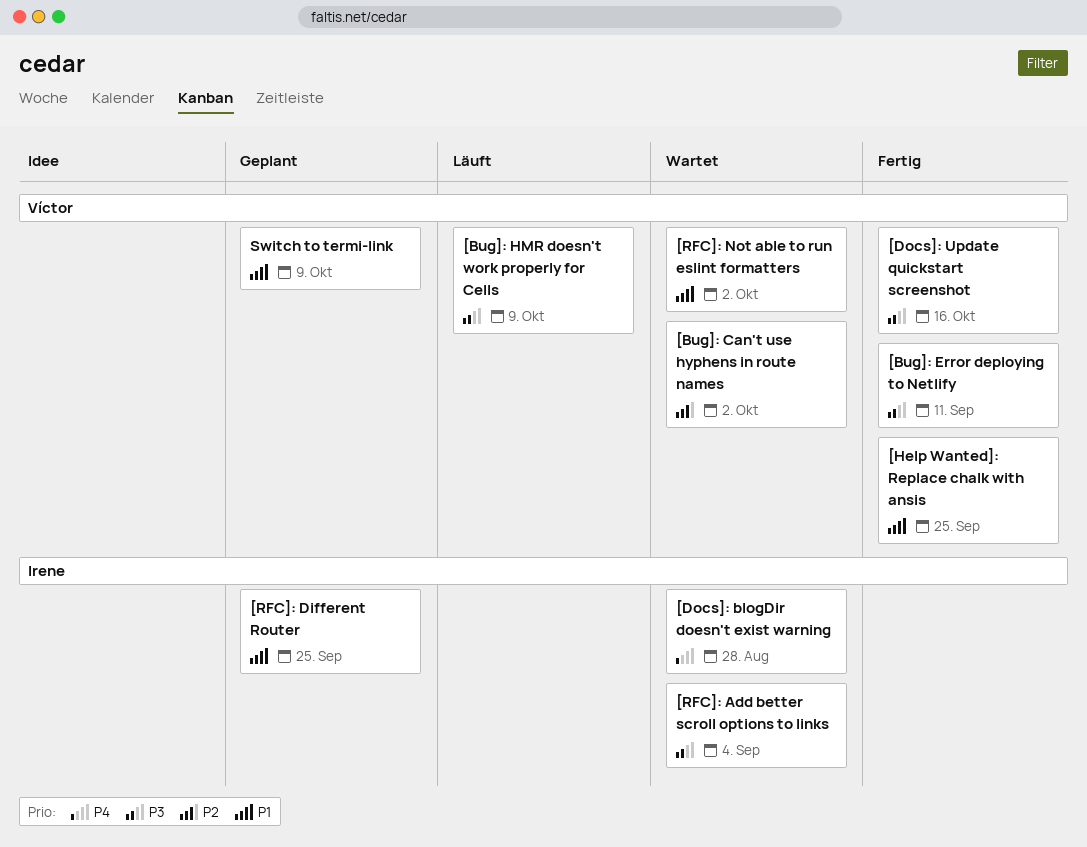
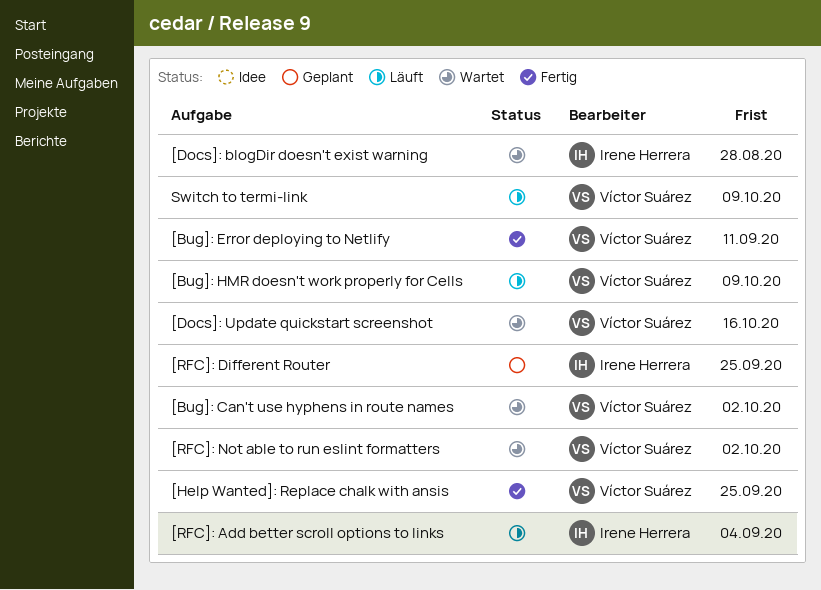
[Docs]: Update quickstart screenshot, status: Fertig -> Wartet
[RFC]: Add better scroll options to links, status: Wartet -> Läuft
Switch to termi-link, status: Geplant -> Läuft

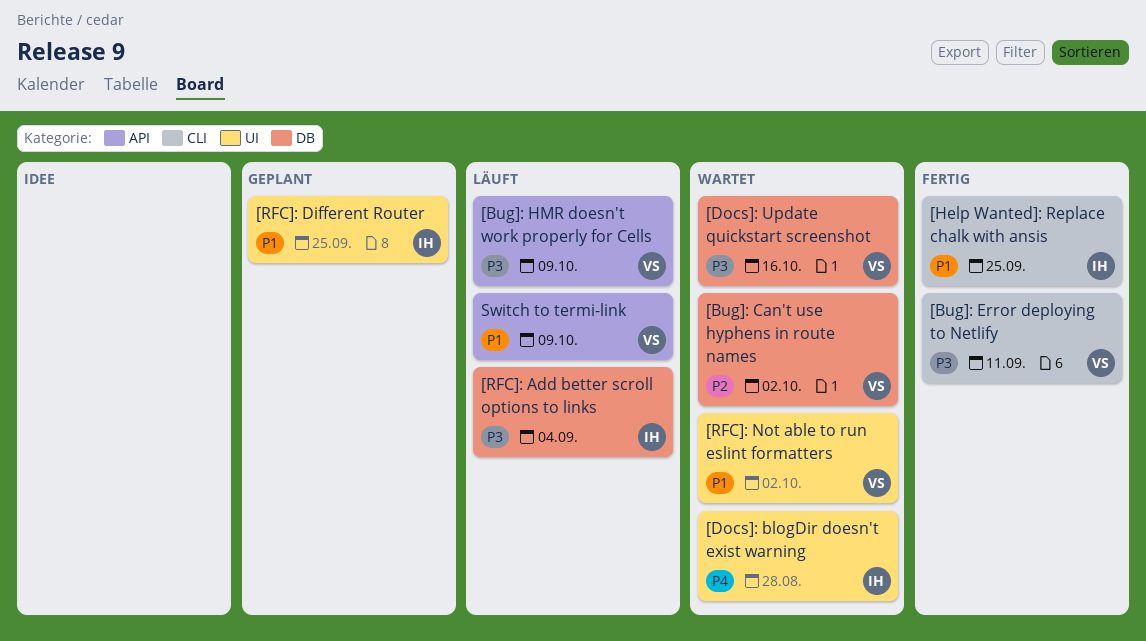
[Help Wanted]: Replace chalk with ansis, owner: Víctor Suárez -> Irene Herrera

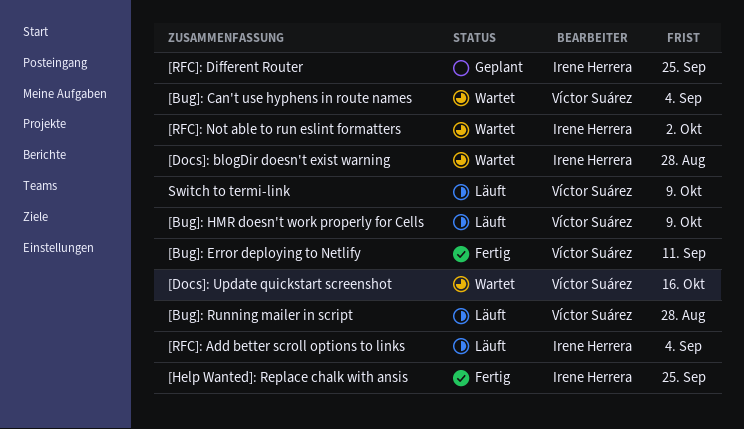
[Bug]: Can't use hyphens in route names, due: Oct 2 -> Sep 4
[Bug]: Running mailer in script: none -> present
[RFC]: Not able to run eslint formatters, owner: Víctor Suárez -> Irene Herrera

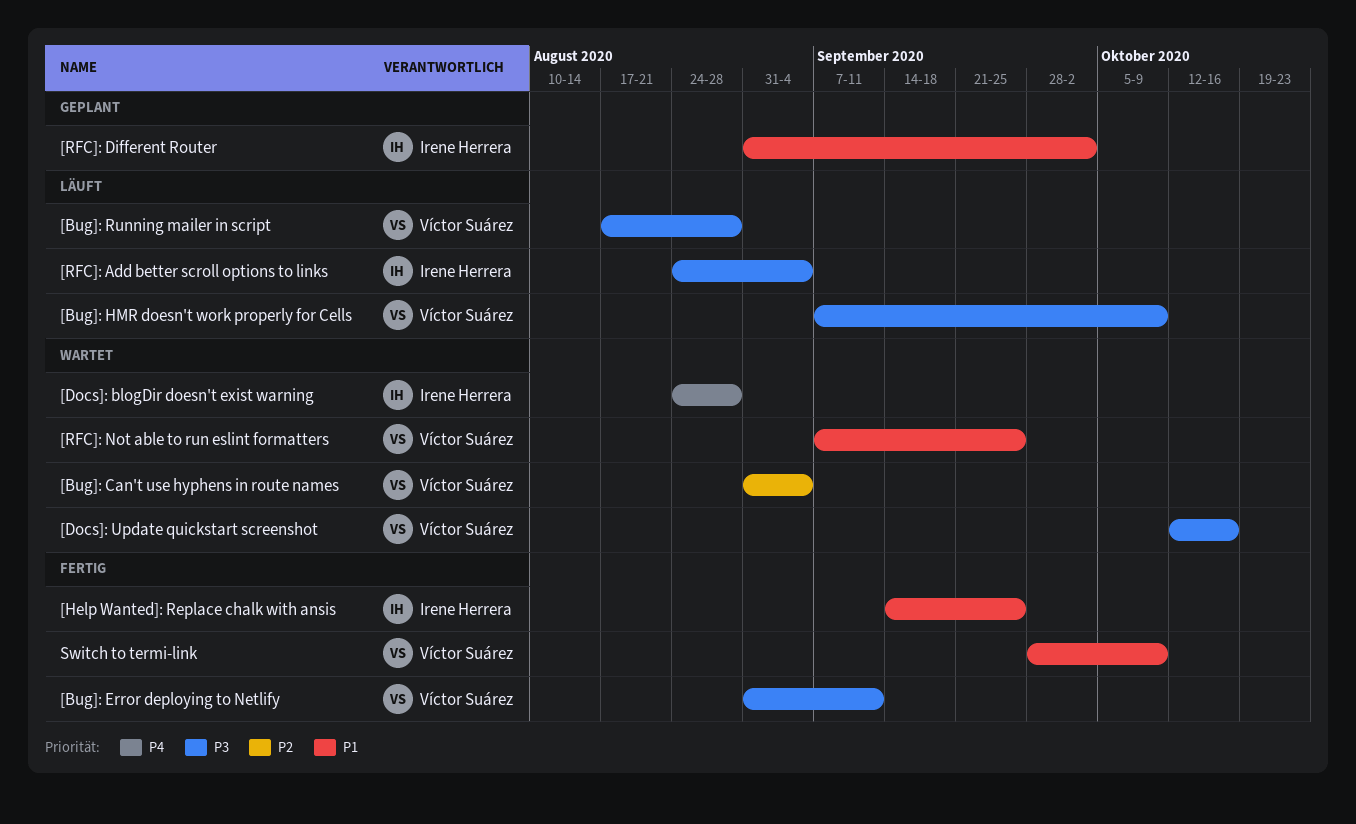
[RFC]: Different Router, due: Sep 25 -> Oct 2
[RFC]: Not able to run eslint formatters, owner: Irene Herrera -> Víctor Suárez
[RFC]: Not able to run eslint formatters, due: Oct 2 -> Sep 25
Switch to termi-link, status: Läuft -> Fertig

